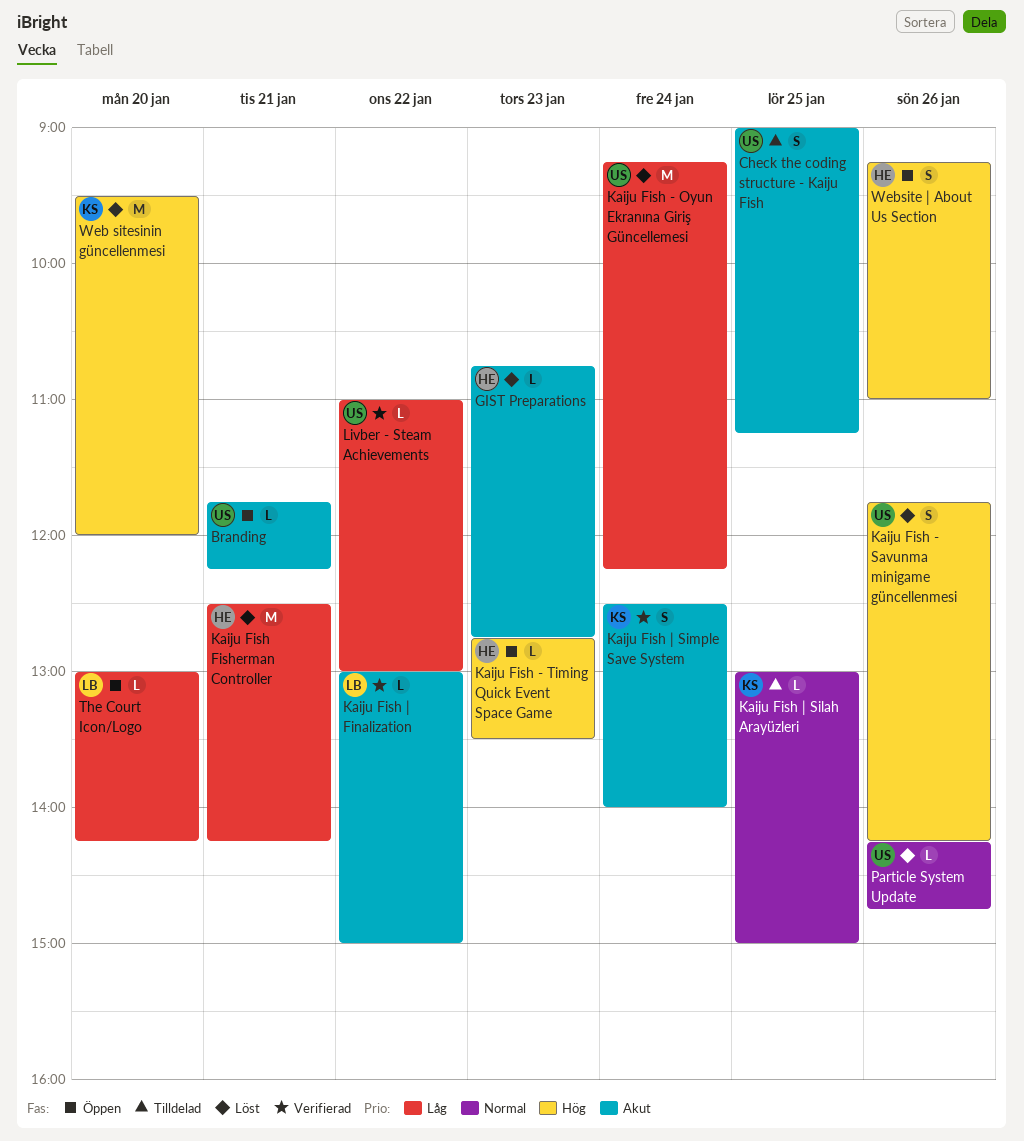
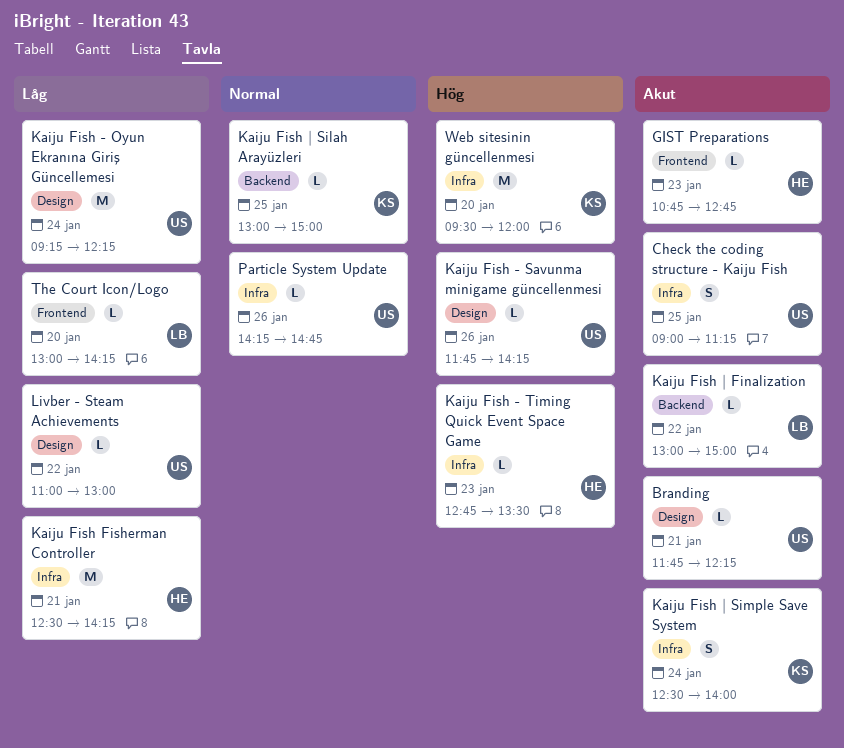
Kaiju Fish - Savunma minigame güncellenmesi, estimate: S -> L
Website | About Us Section: present -> none

